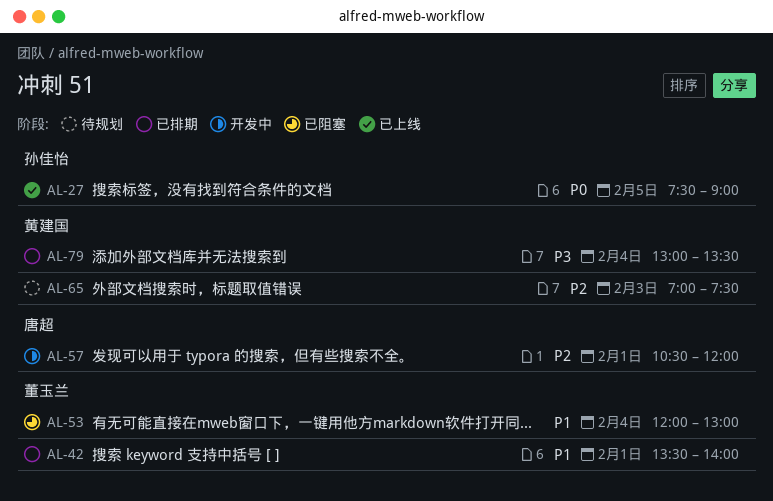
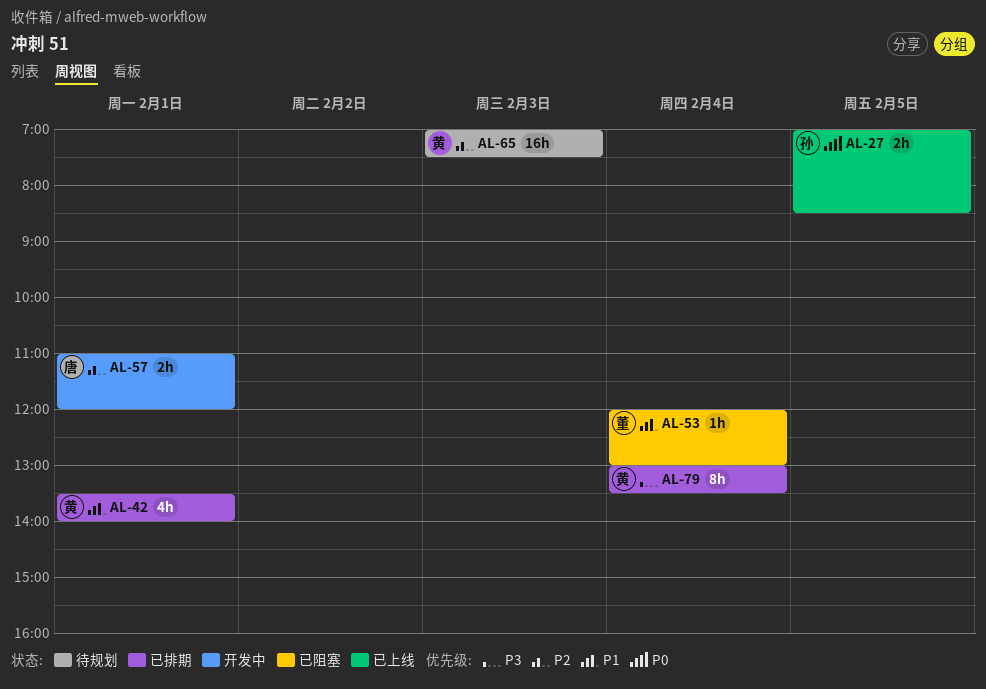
AL-27, begins: 07:30 -> 07:00
AL-27, ends: 09:00 -> 08:30
AL-42, owner: 董玉兰 -> 黄建国
AL-57, begins: 10:30 -> 11:00

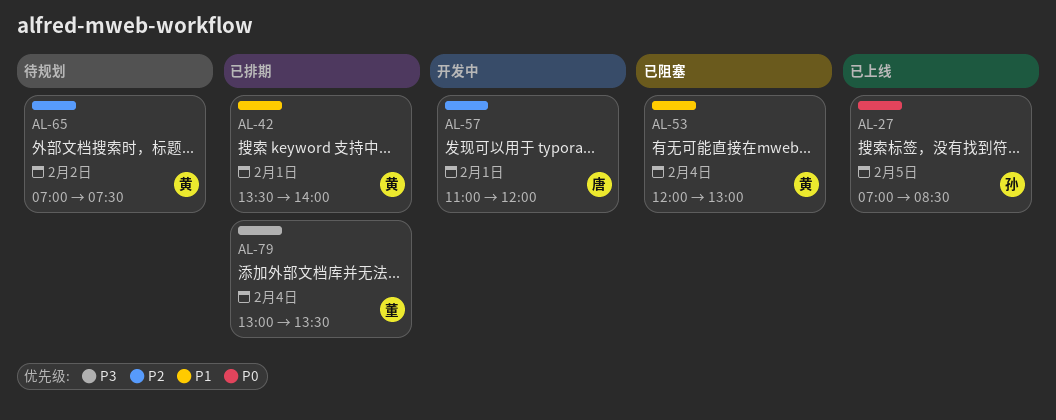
AL-53, owner: 董 -> 黄
AL-65, day: Feb 3 -> Feb 2
AL-79, owner: 黄 -> 董

